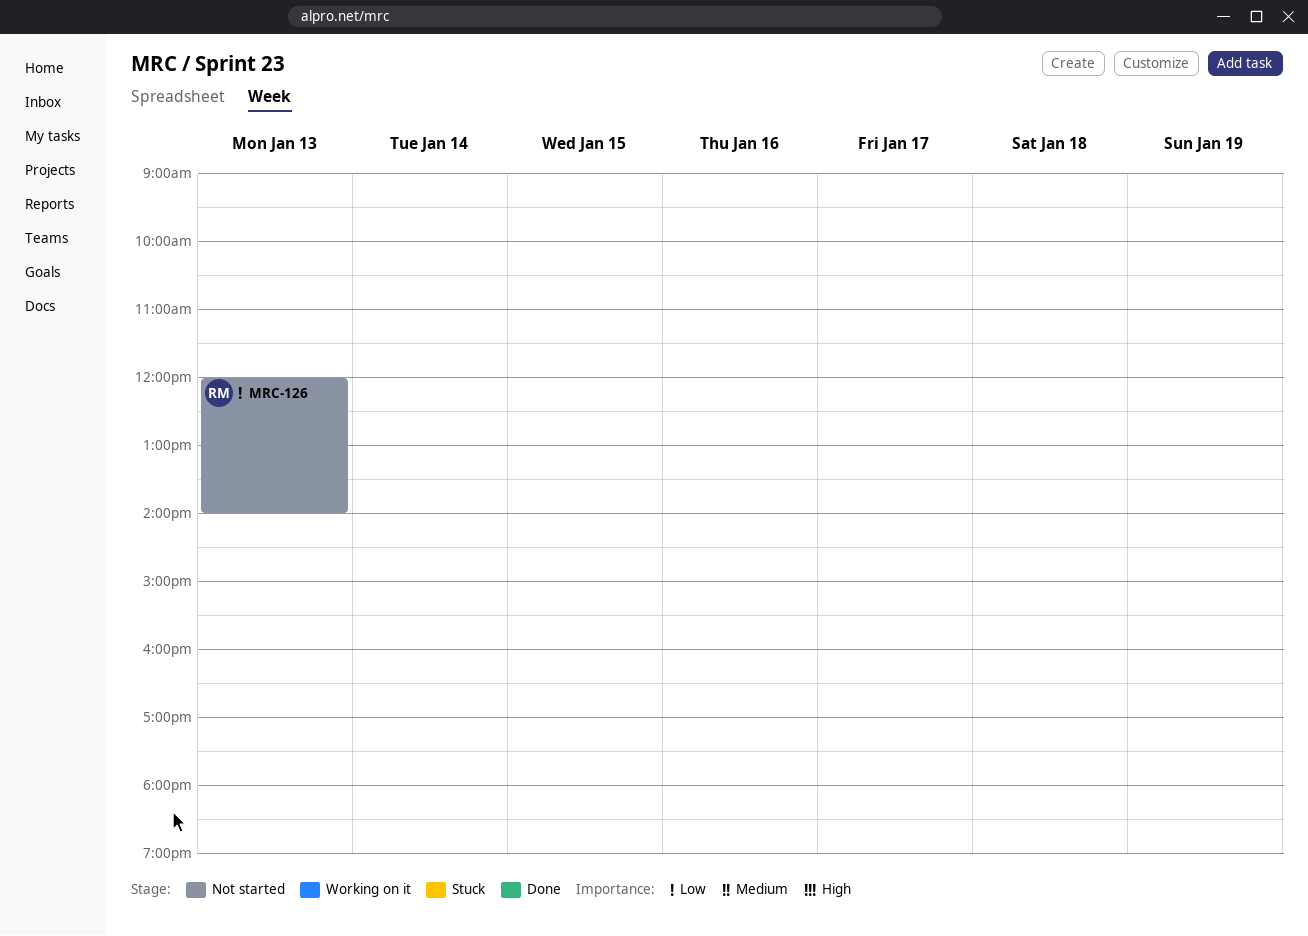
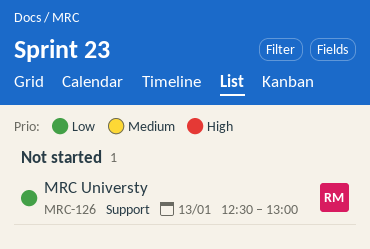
MRC-126, begins: 12:00 -> 12:30
MRC-126, ends: 14:00 -> 13:00

